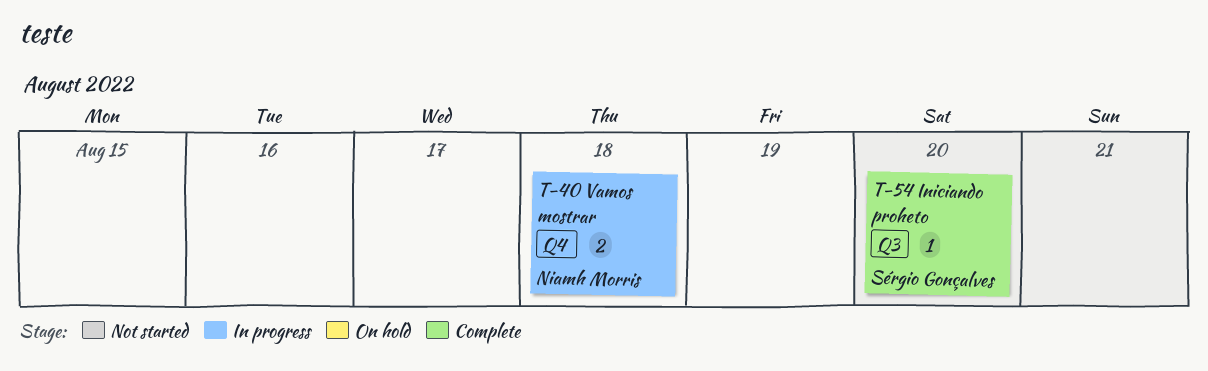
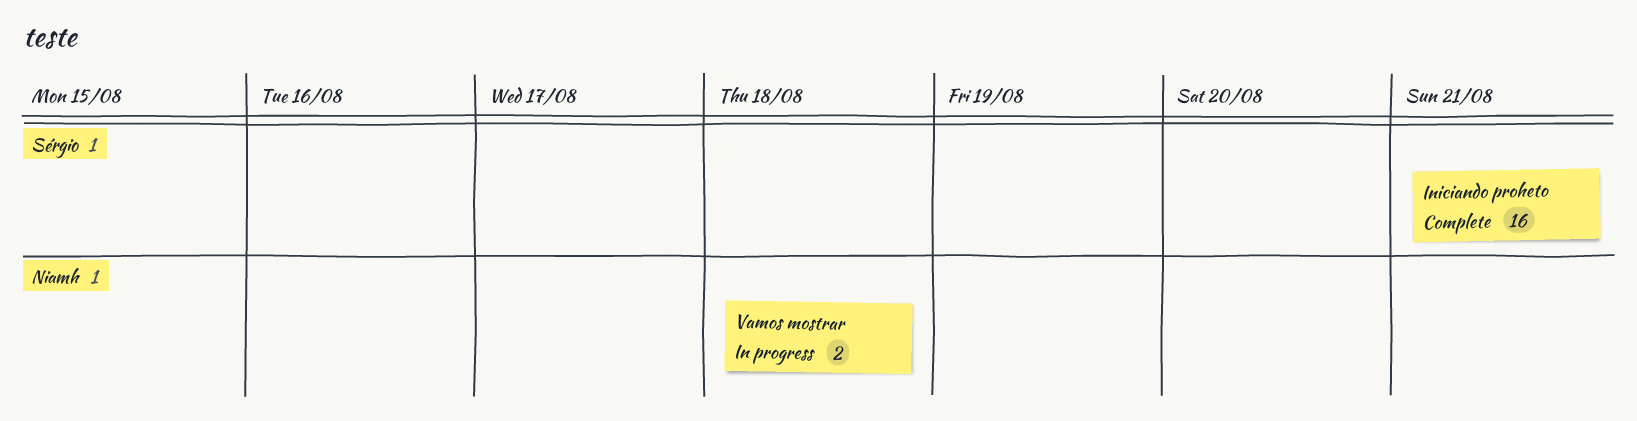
Iniciando proheto, estimate: 1 -> 16
Iniciando proheto, due: Aug 20 -> Aug 21

